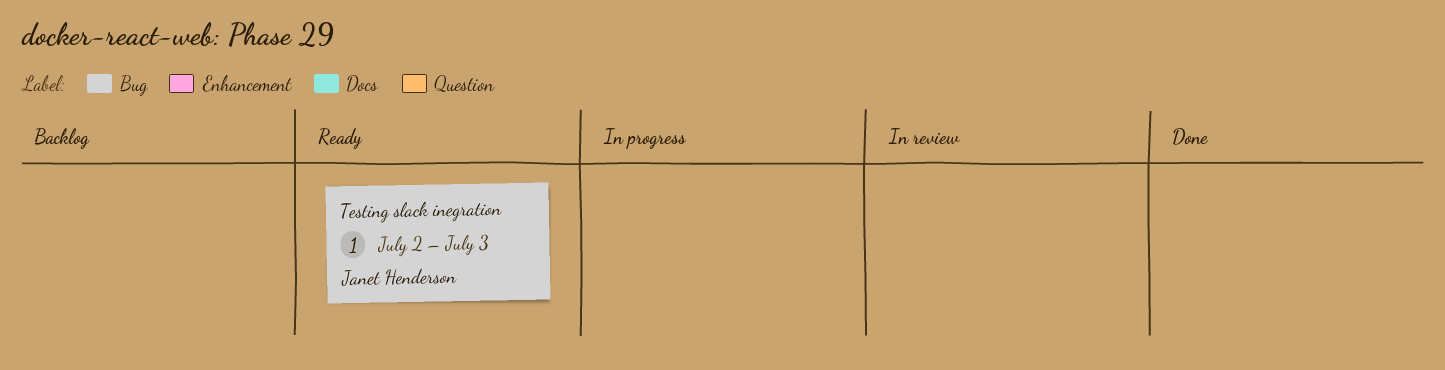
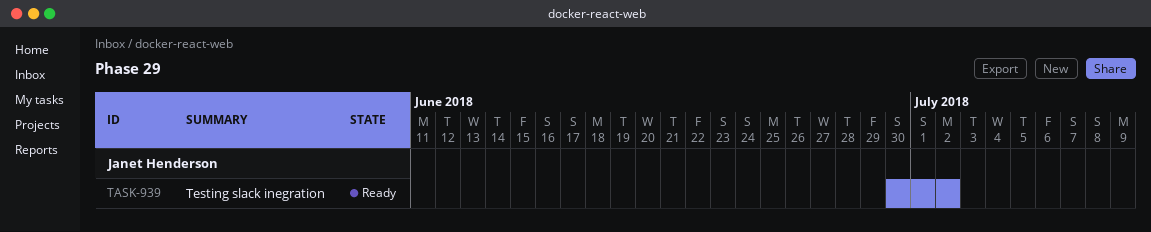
Testing slack inegration, start: Jul 2 -> Jun 30
Testing slack inegration, due: Jul 3 -> Jul 2

